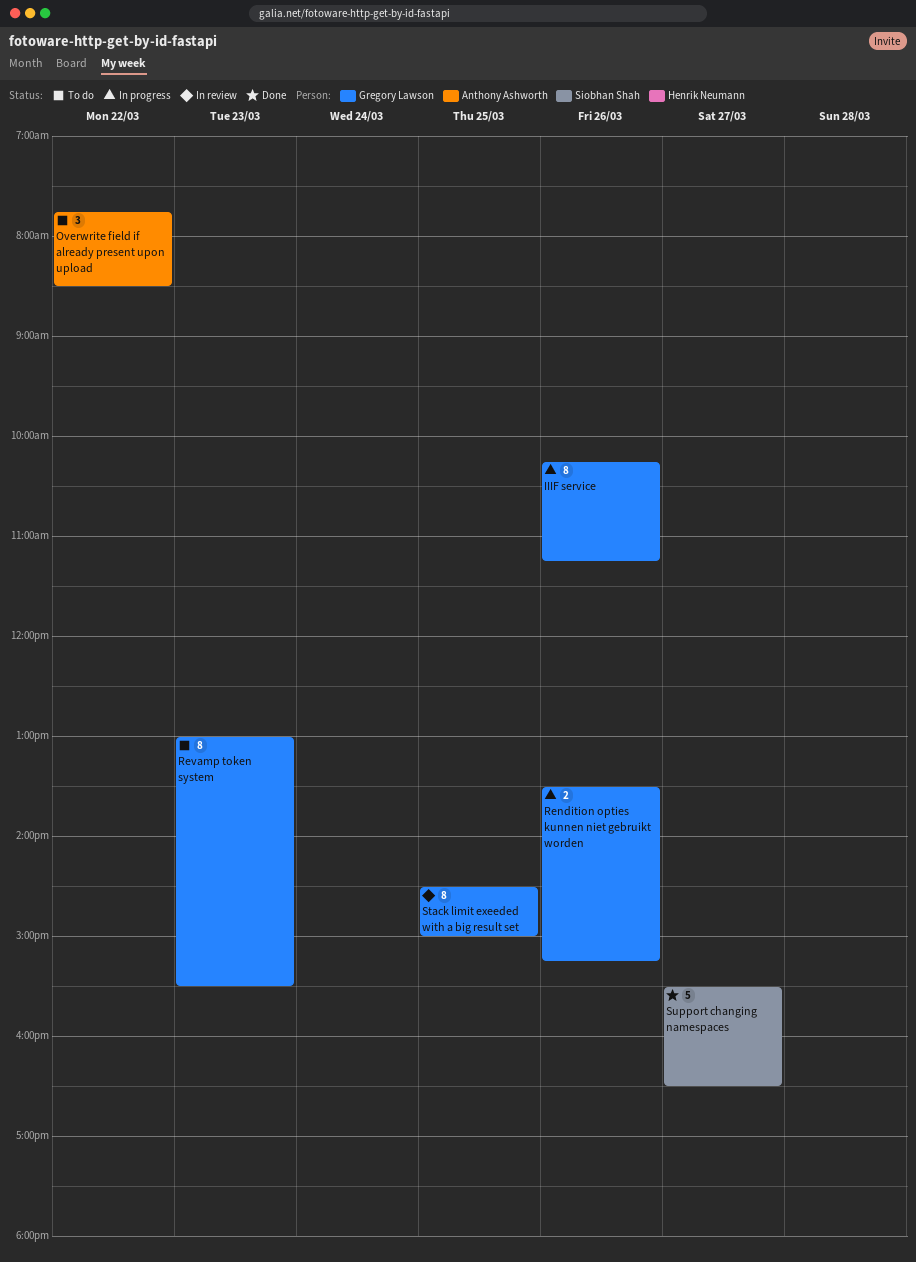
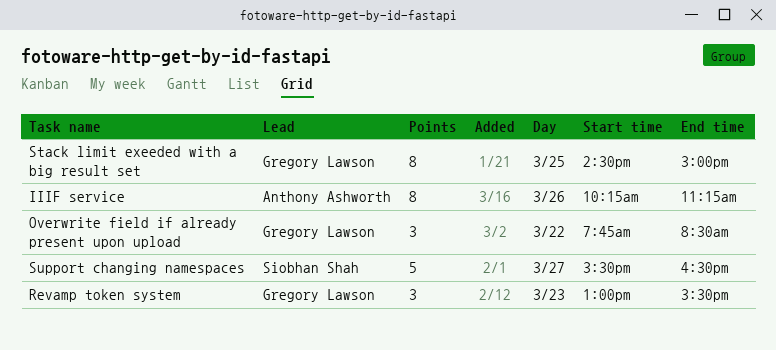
IIIF service, owner: Gregory Lawson -> Anthony Ashworth
Overwrite field if already present upon upload, owner: Anthony Ashworth -> Gregory Lawson
Rendition opties kunnen niet gebruikt worden: present -> none
Revamp token system, estimate: 8 -> 3

